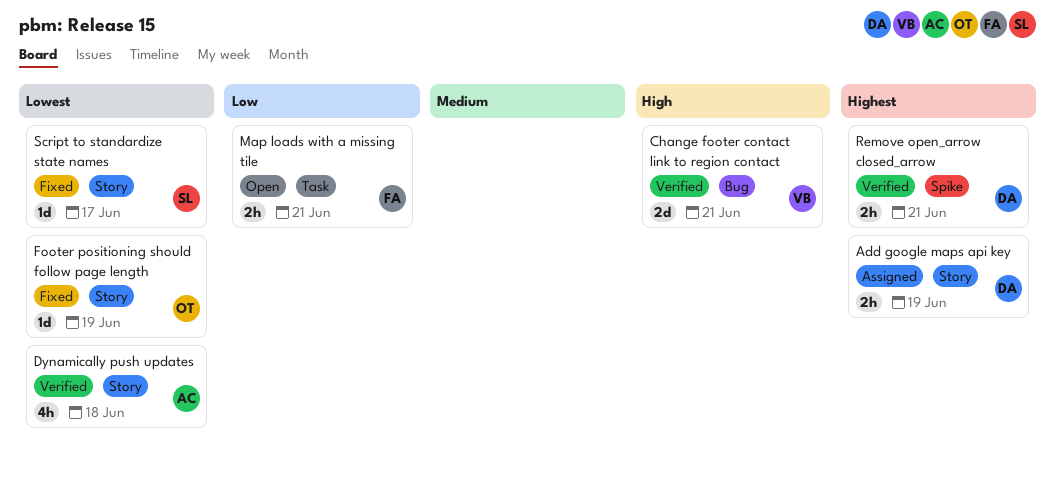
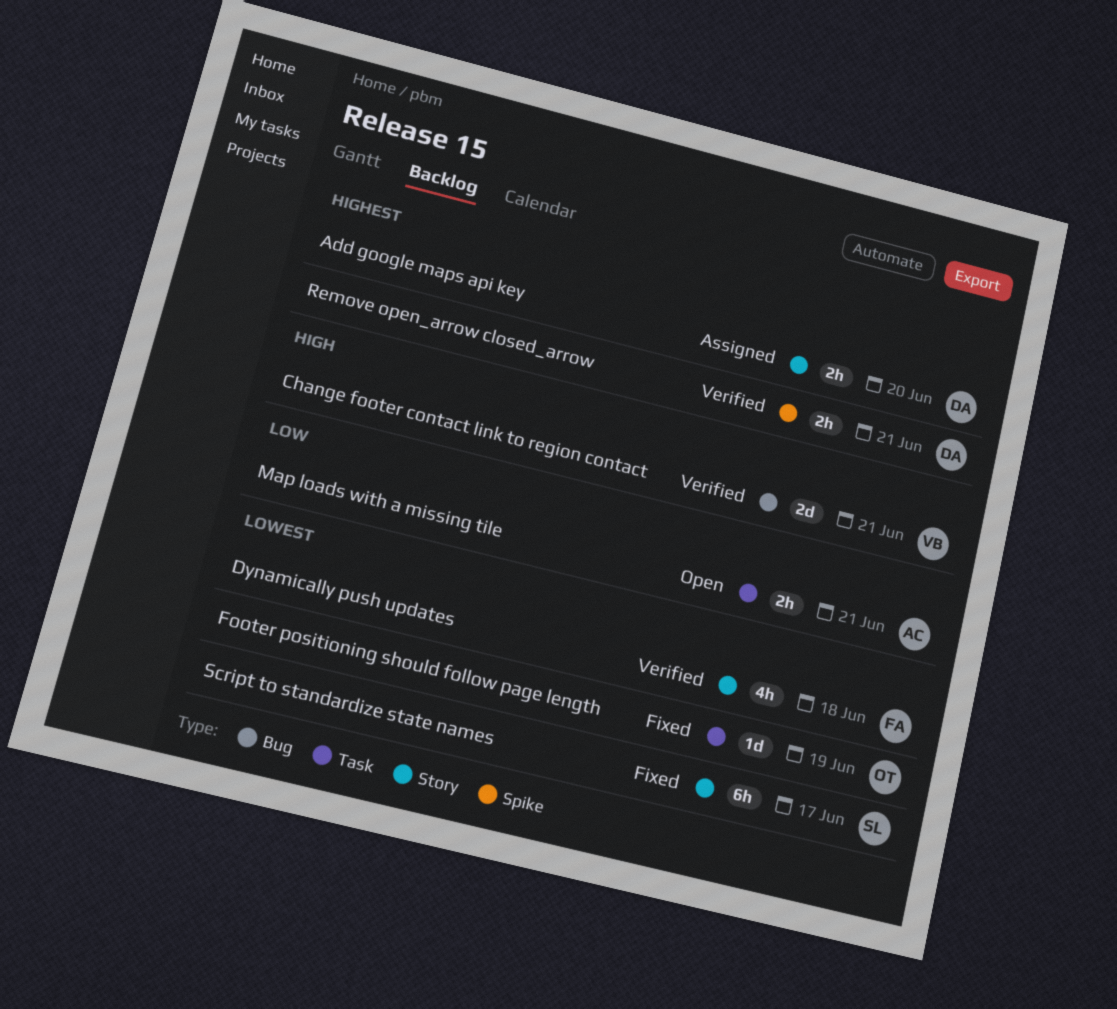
Add google maps api key, due: Jun 19 -> Jun 20
Dynamically push updates, owner: AC -> FA
Footer positioning should follow page length, label: Story -> Task
Map loads with a missing tile, owner: FA -> AC
Script to standardize state names, estimate: 1d -> 6h

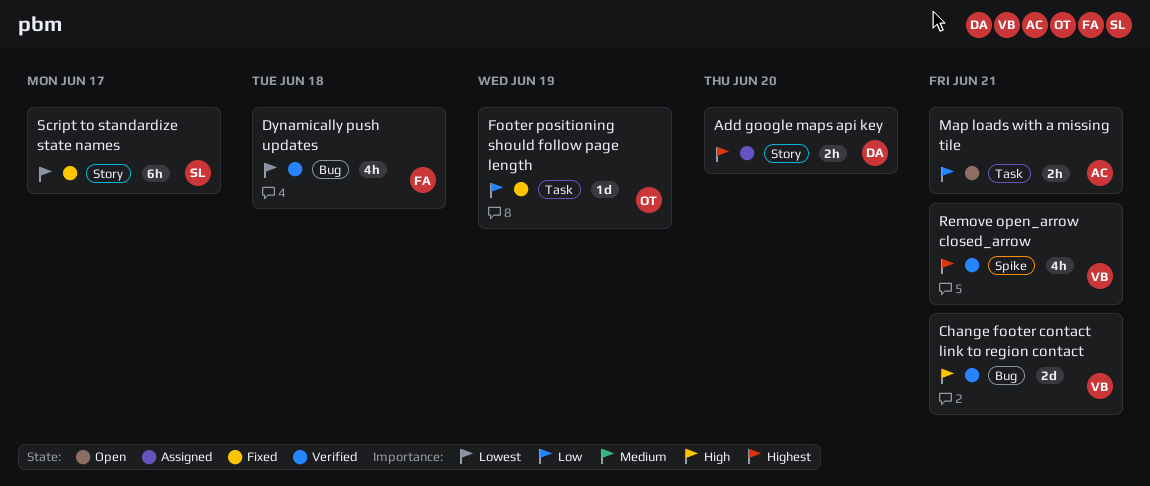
Dynamically push updates, label: Story -> Bug
Footer positioning should follow page length, priority: Lowest -> Low
Remove open_arrow closed_arrow, owner: DA -> VB
Remove open_arrow closed_arrow, estimate: 2h -> 4h

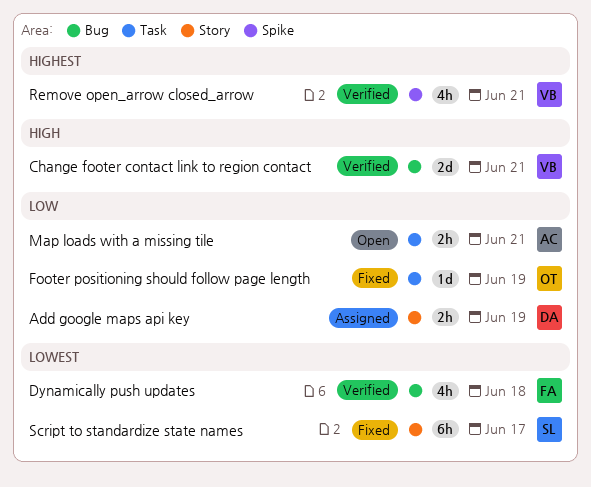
Add google maps api key, priority: Highest -> Low
Add google maps api key, due: Jun 20 -> Jun 19

